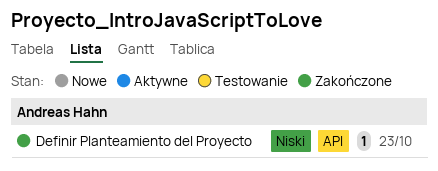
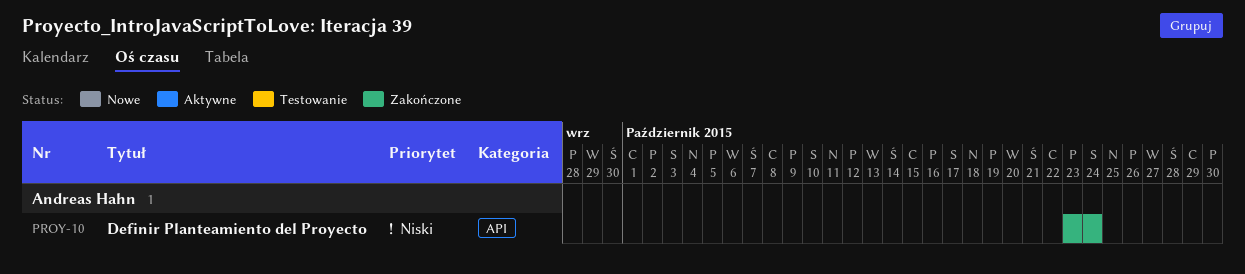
Definir Planteamiento del Proyecto, due: Oct 23 -> Oct 24

